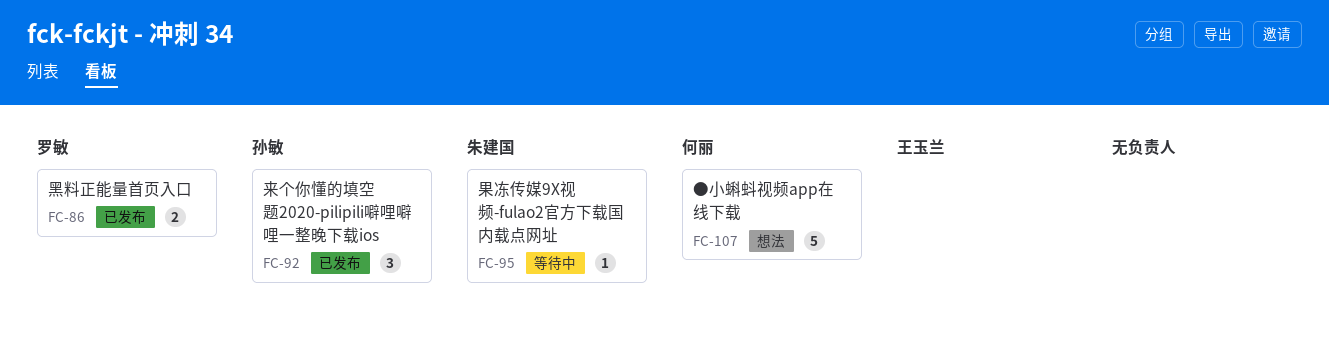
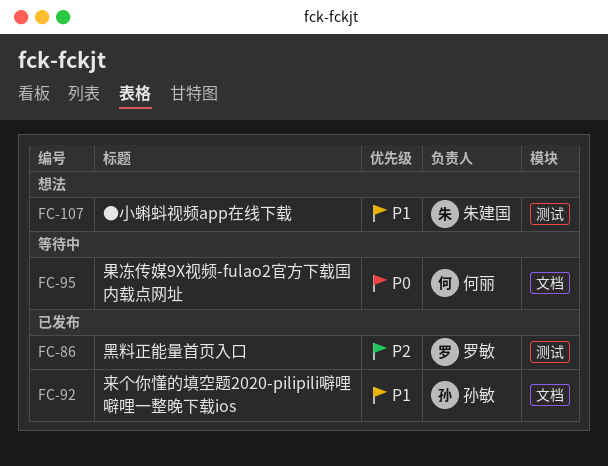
FC-95, owner: 朱建国 -> 何丽
FC-107, owner: 何丽 -> 朱建国

